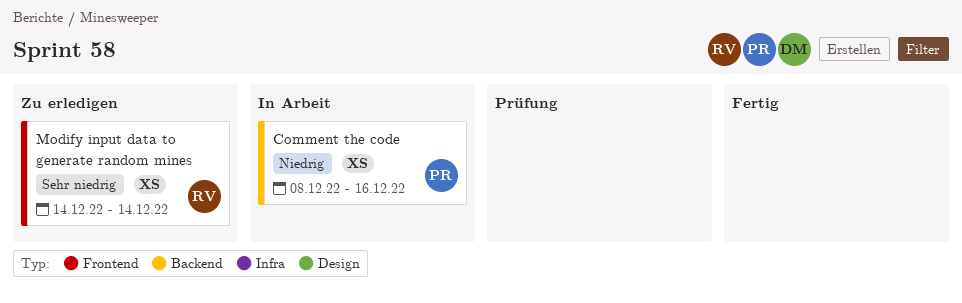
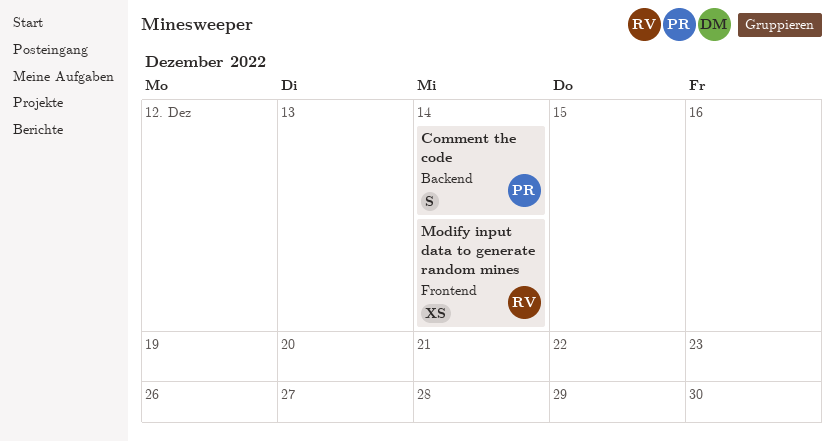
Comment the code, estimate: XS -> S
Comment the code, due: Dec 16 -> Dec 14

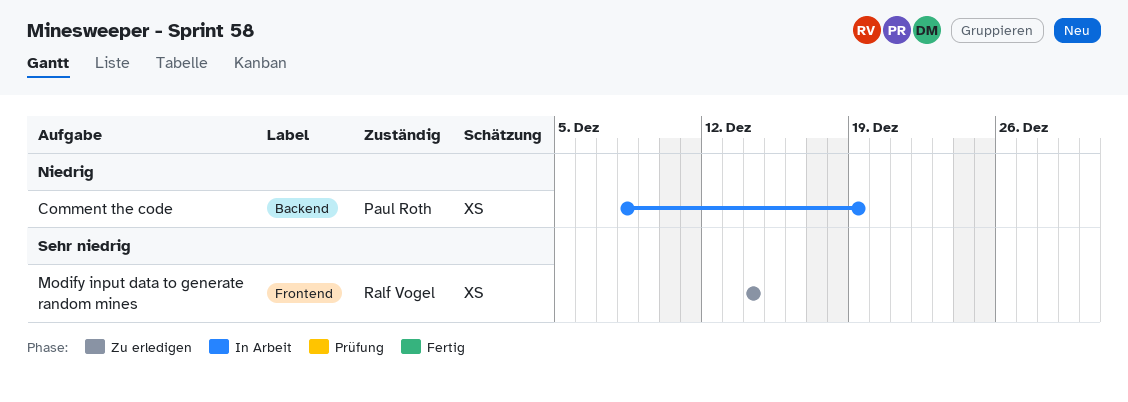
Comment the code, estimate: S -> XS
Comment the code, due: Dec 14 -> Dec 19

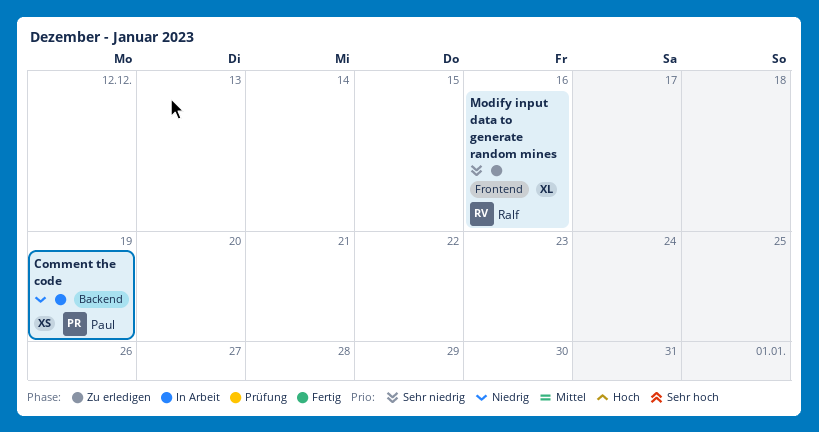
Modify input data to generate random mines, estimate: XS -> XL
Modify input data to generate random mines, due: Dec 14 -> Dec 16

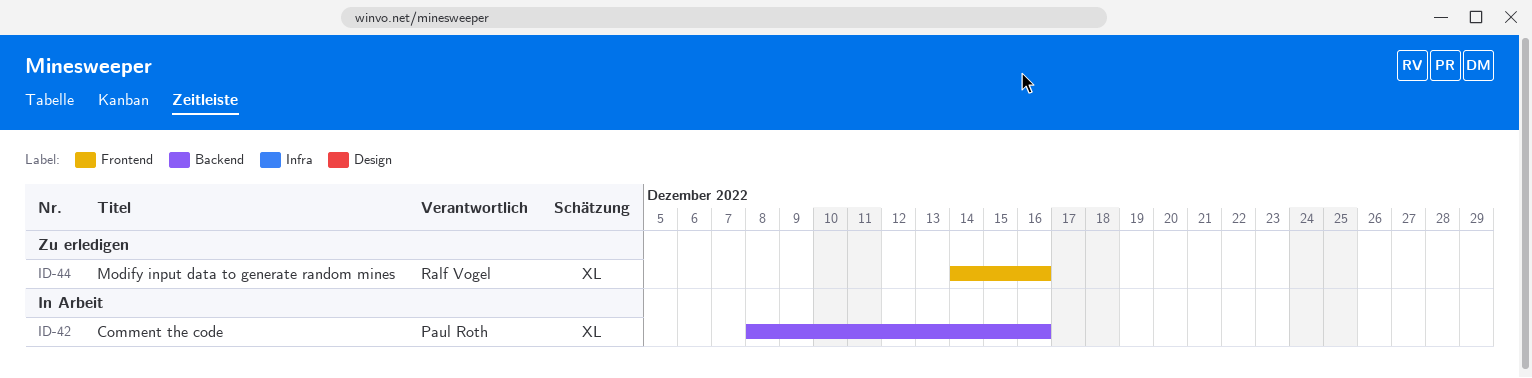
Comment the code, estimate: XS -> XL
Comment the code, due: Dec 19 -> Dec 16

